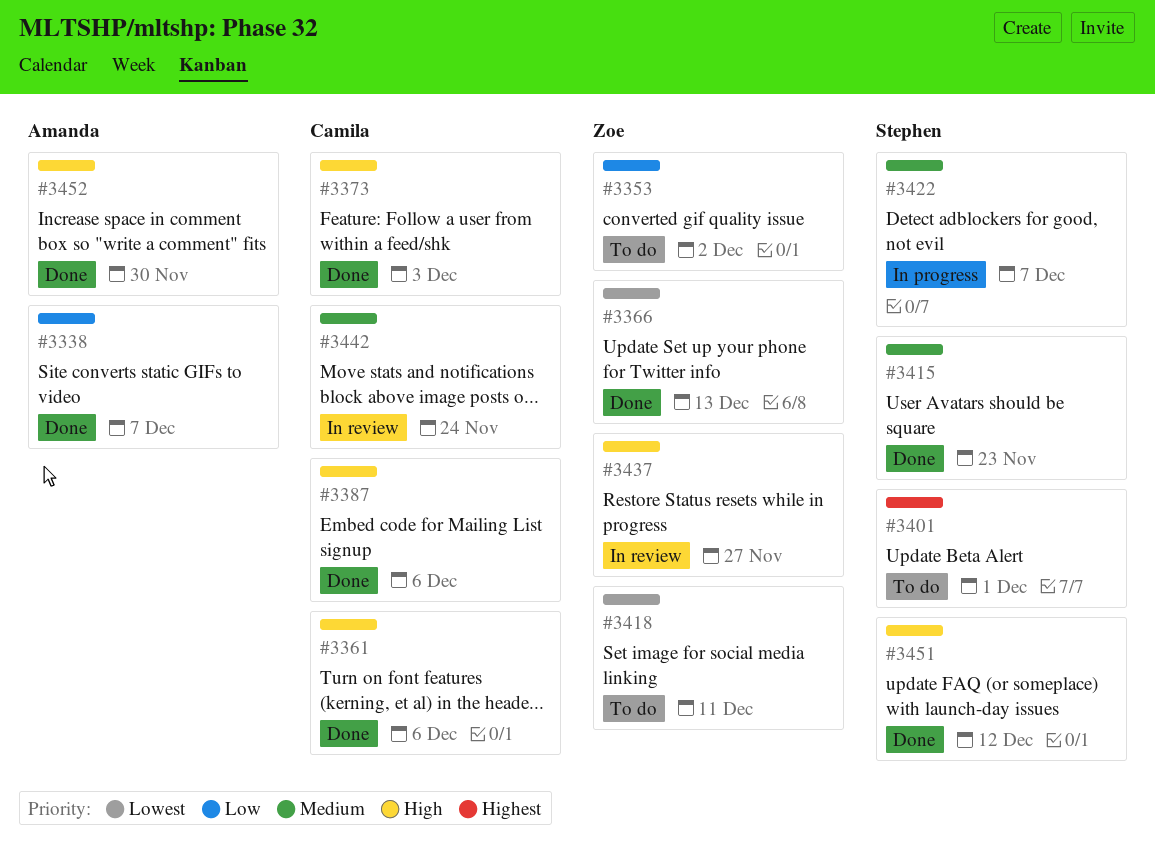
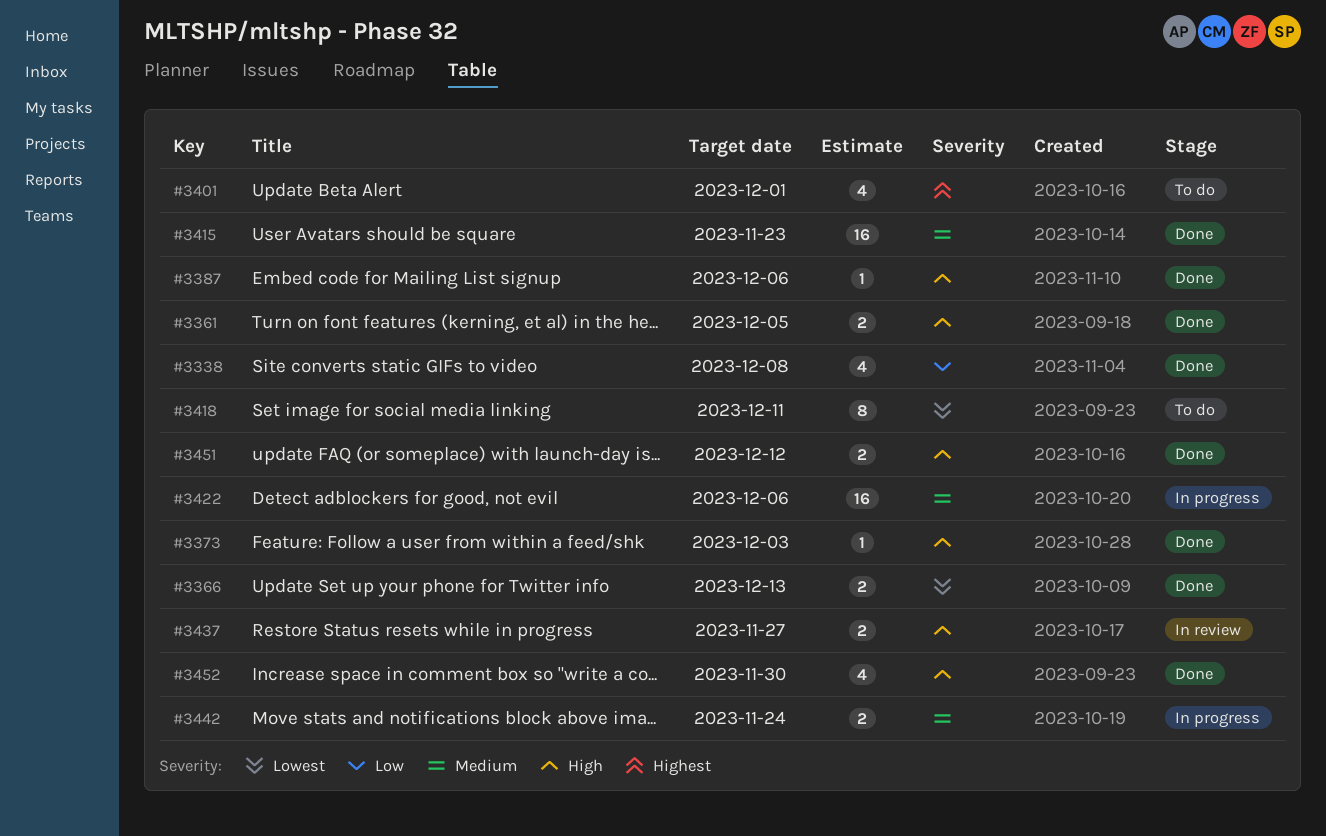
#3338, due: Dec 7 -> Dec 8
#3353: present -> none
#3361, due: Dec 6 -> Dec 5
#3422, due: Dec 7 -> Dec 6
#3442, status: In review -> In progress

